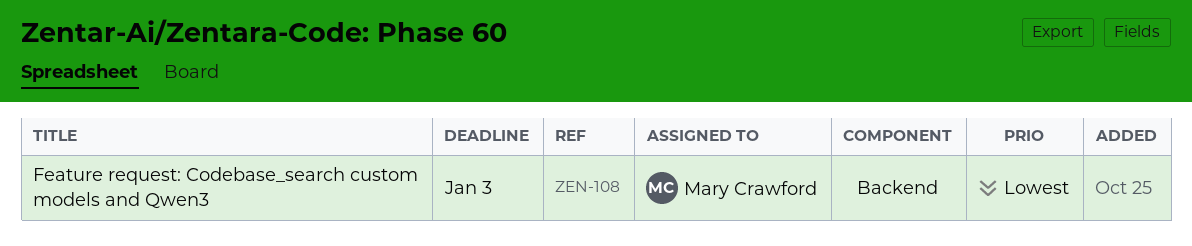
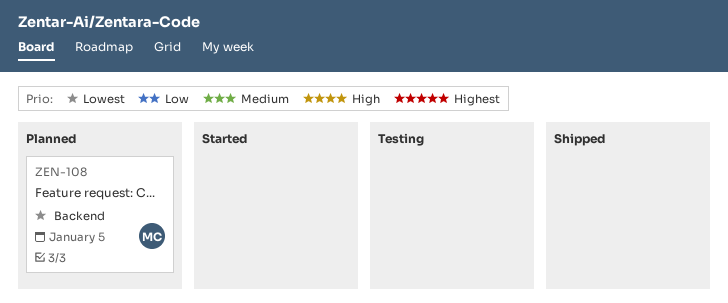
ZEN-108, due: Jan 3 -> Jan 5

